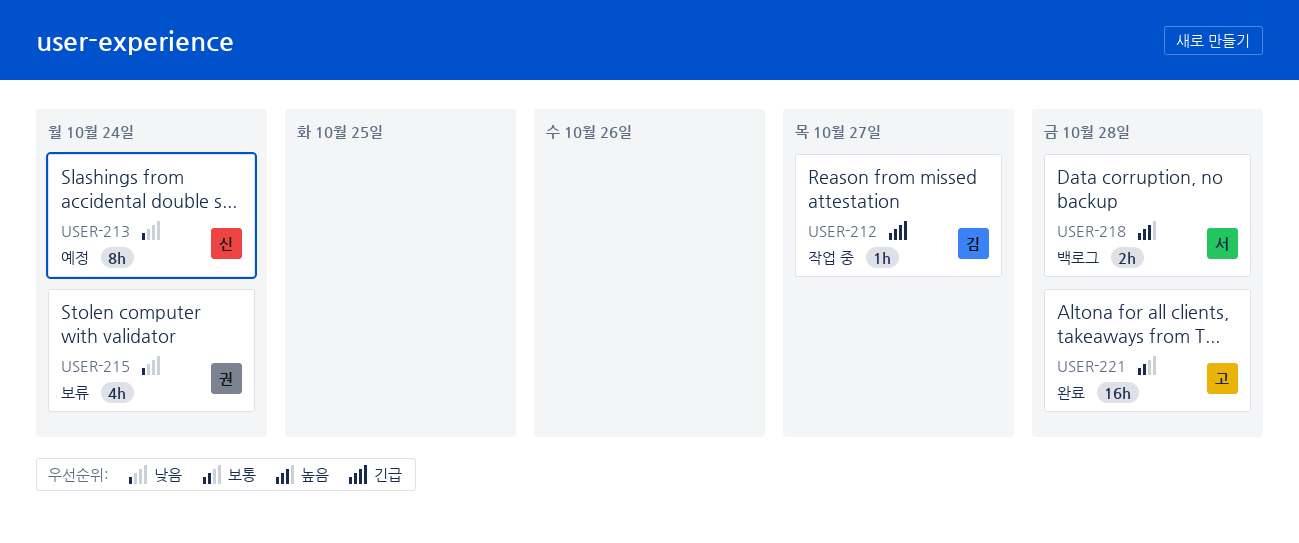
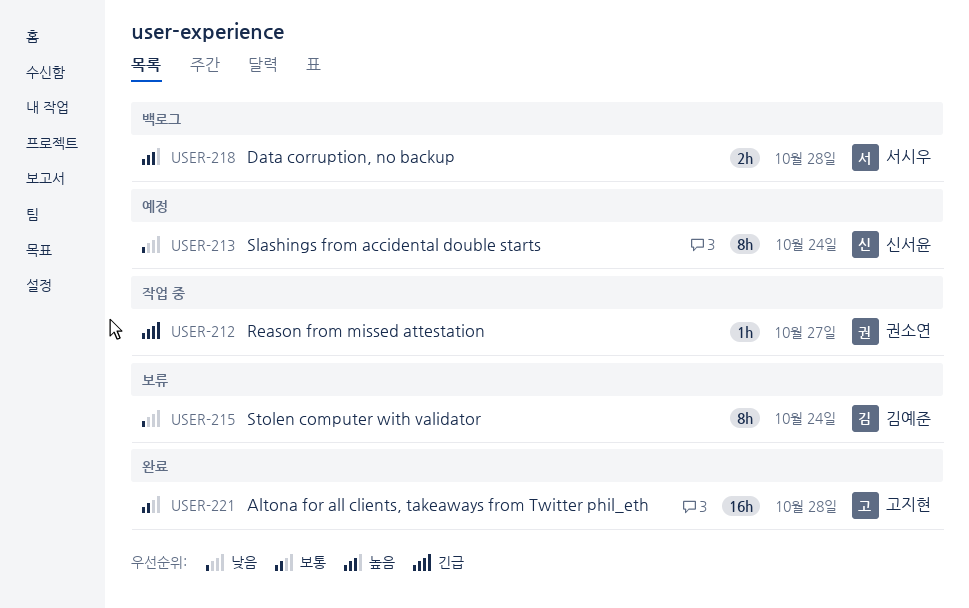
USER-212, owner: 김예준 -> 권소연
USER-215, owner: 권소연 -> 김예준
USER-215, estimate: 4h -> 8h

